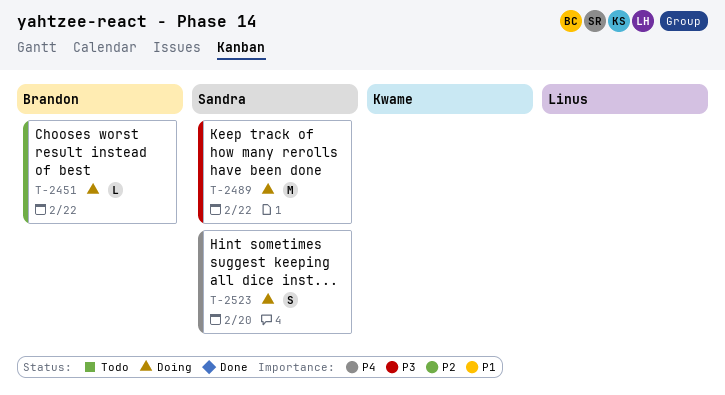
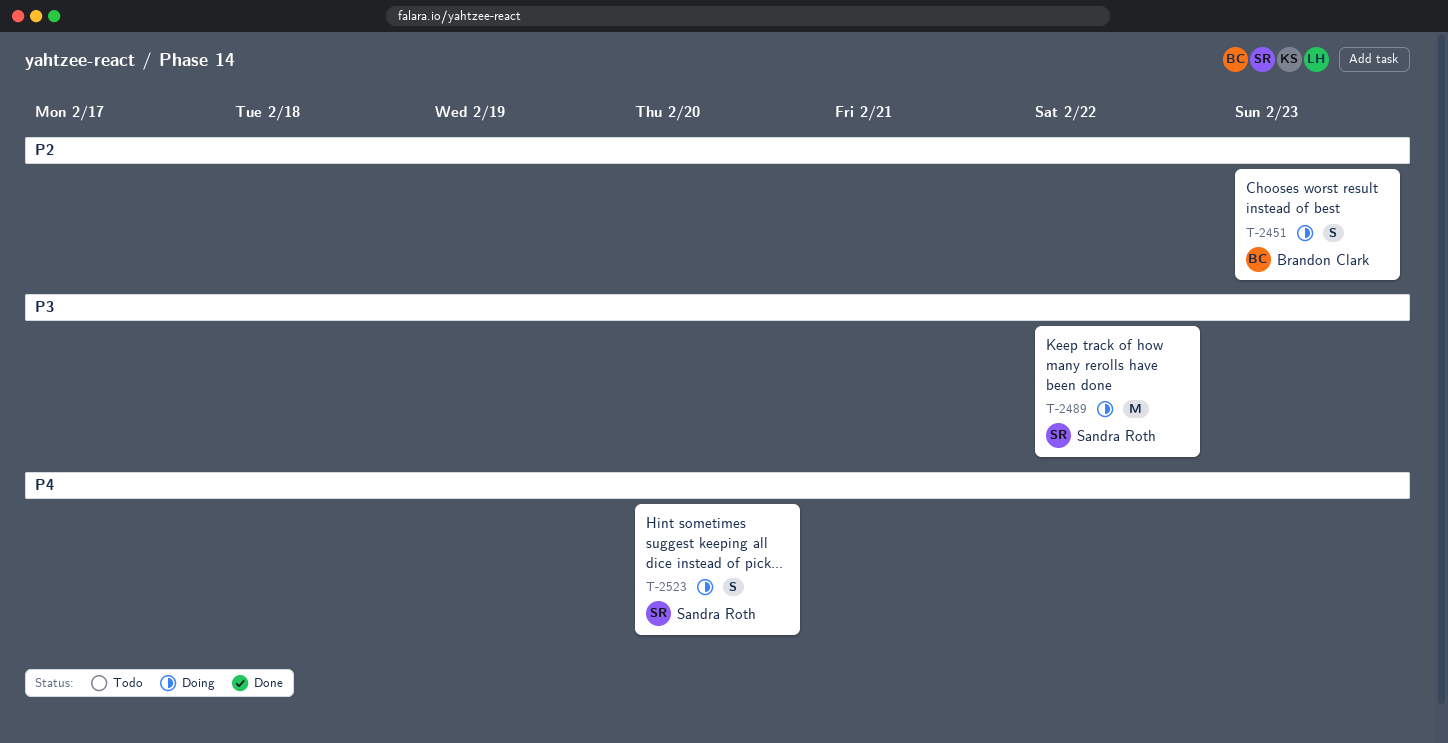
T-2451, estimate: L -> S
T-2451, due: Feb 22 -> Feb 23

